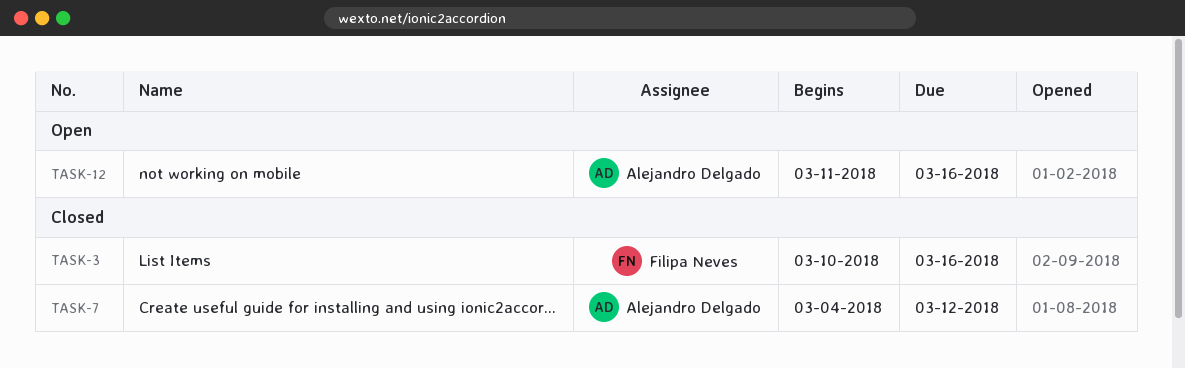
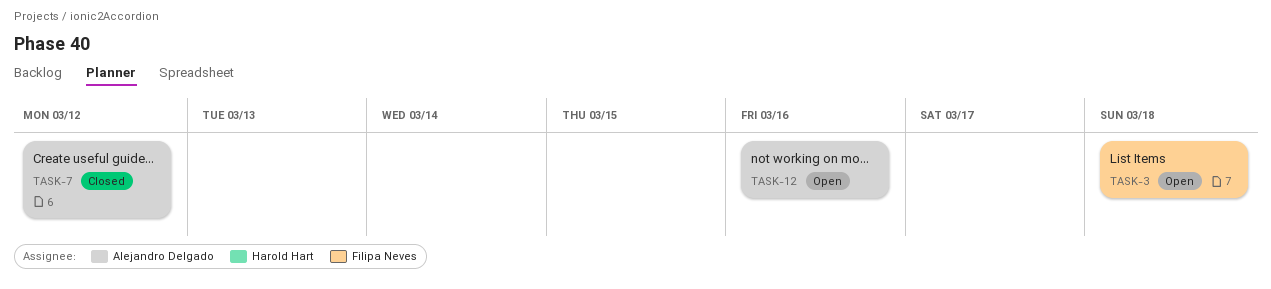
TASK-3, status: Closed -> Open
TASK-3, due: Mar 16 -> Mar 18

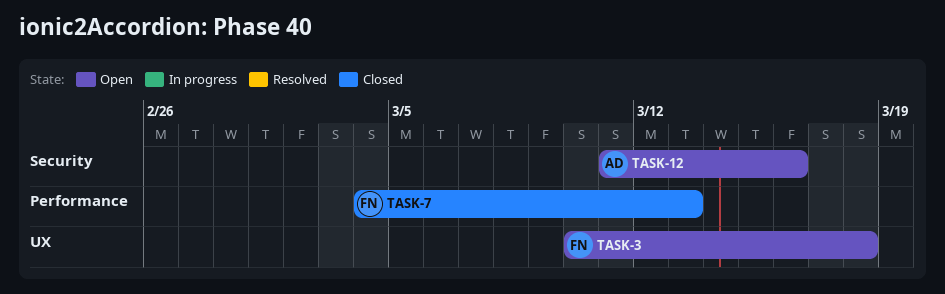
TASK-7, owner: Alejandro Delgado -> Filipa Neves
TASK-7, due: Mar 12 -> Mar 13

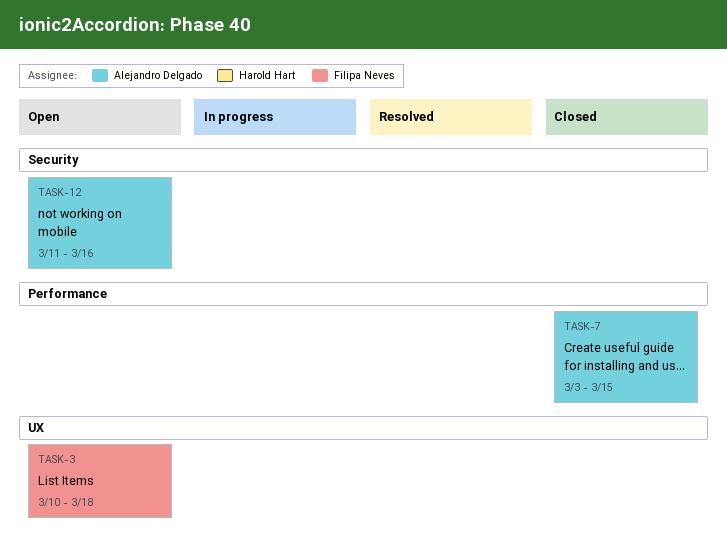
TASK-7, owner: Filipa Neves -> Alejandro Delgado
TASK-7, start: Mar 4 -> Mar 3
TASK-7, due: Mar 13 -> Mar 15

